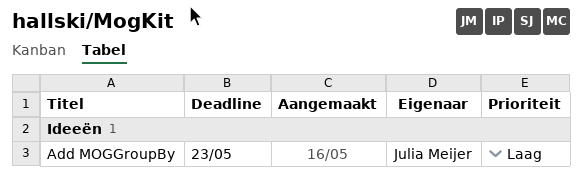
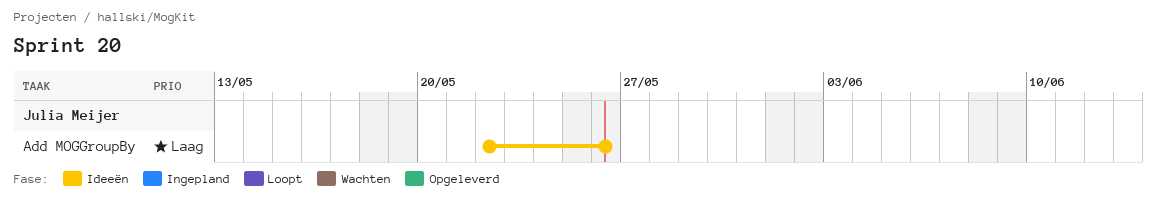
Add MOGGroupBy, due: May 23 -> May 26

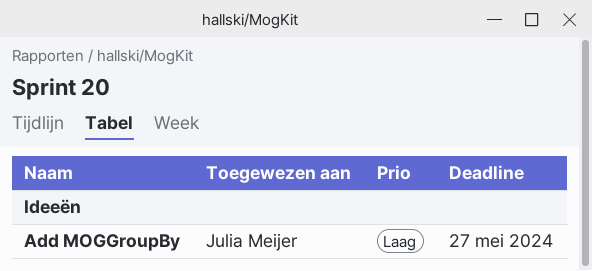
Add MOGGroupBy, due: May 26 -> May 27

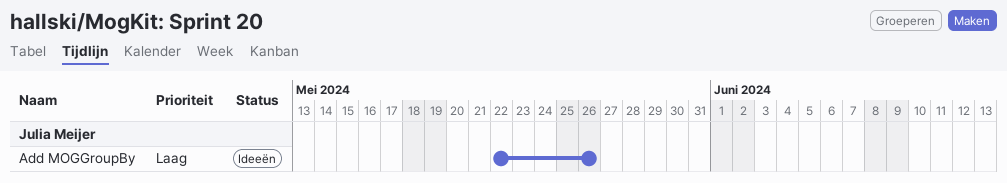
Add MOGGroupBy, due: May 27 -> May 26

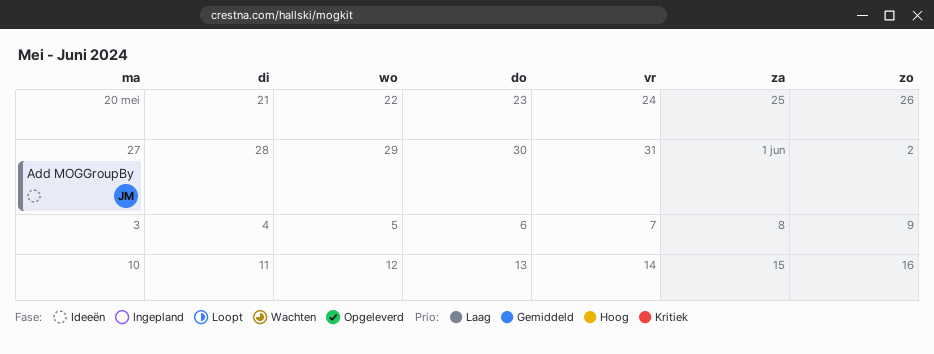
Add MOGGroupBy, due: May 26 -> May 27

